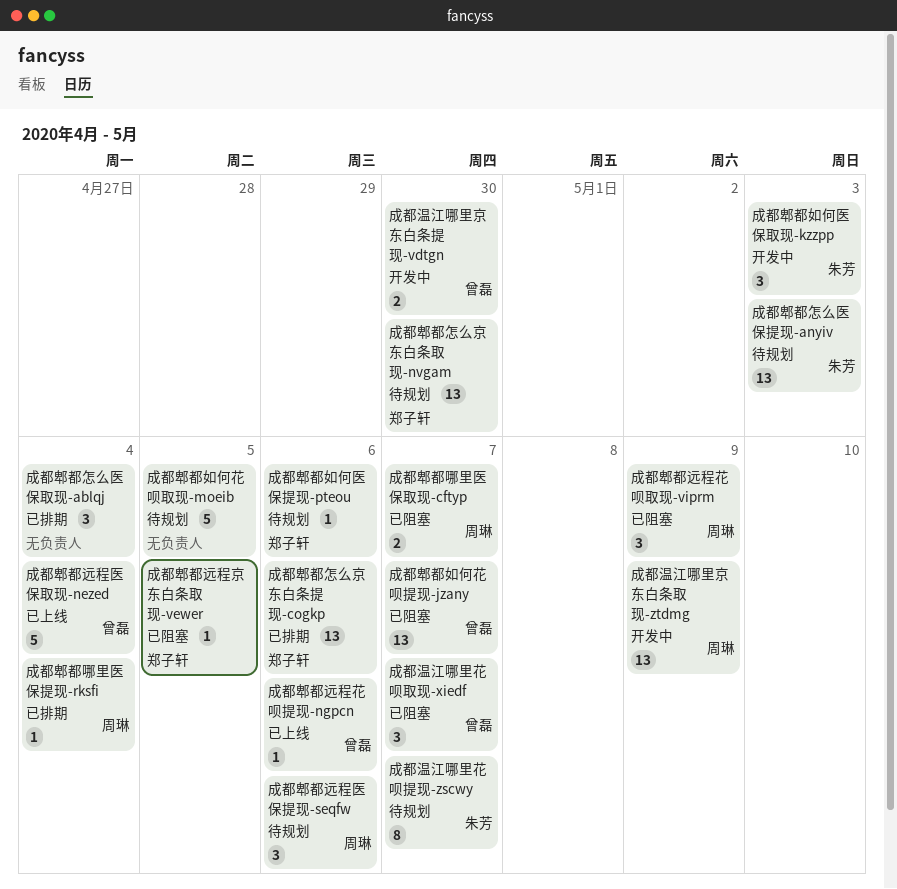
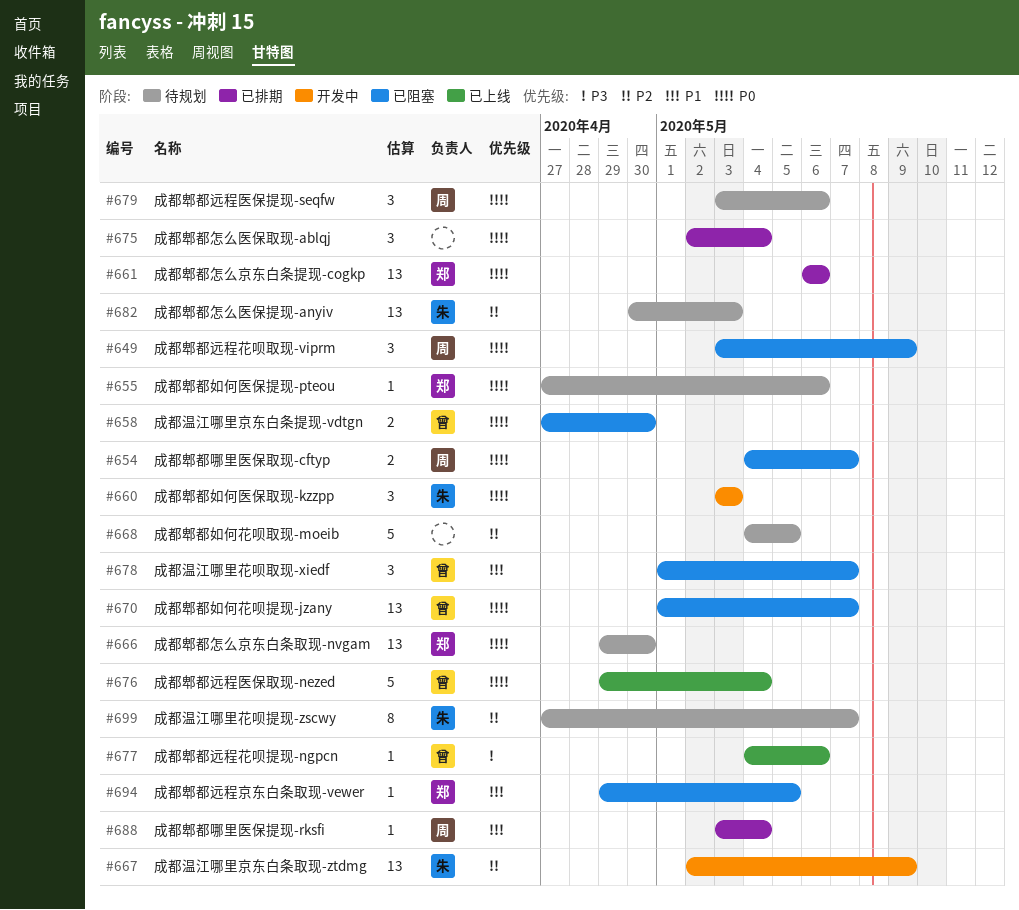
成都温江哪里京东白条取现-ztdmg, owner: 周琳 -> 朱芳
成都温江哪里京东白条提现-vdtgn, status: 开发中 -> 已阻塞

